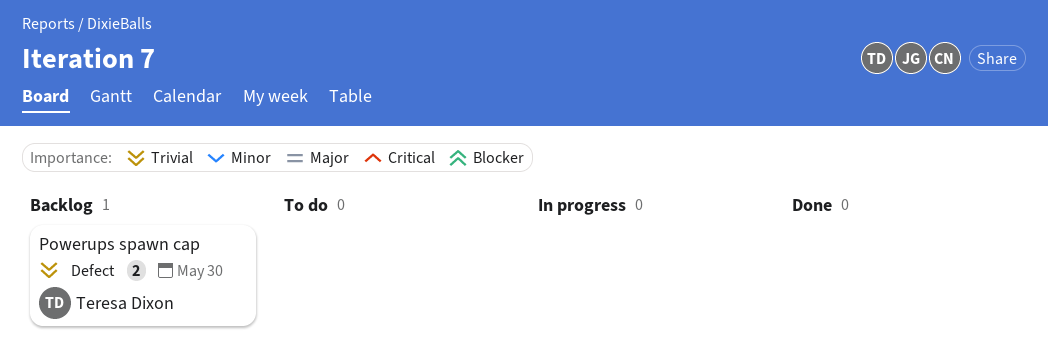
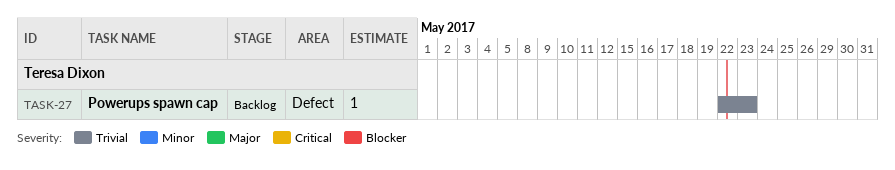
Powerups spawn cap, estimate: 2 -> 1
Powerups spawn cap, due: May 30 -> May 23

